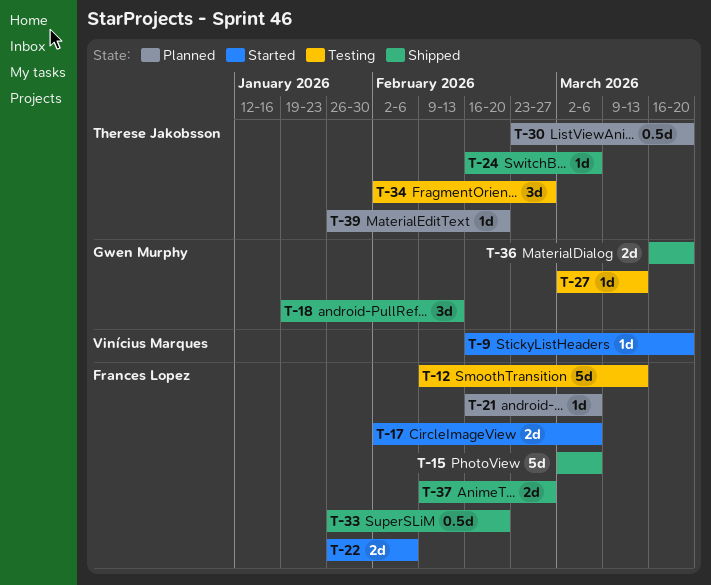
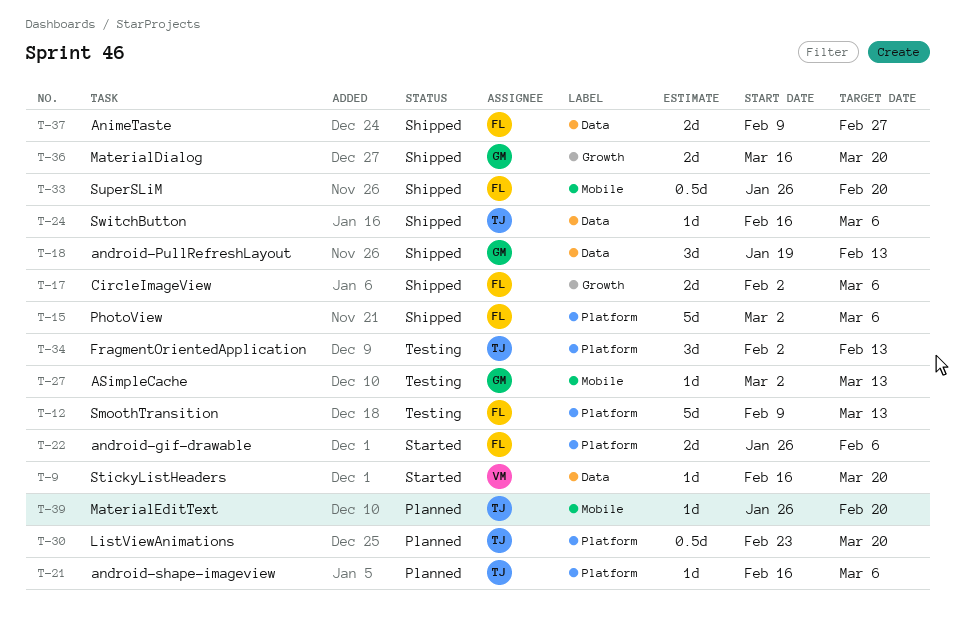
T-17, status: Started -> Shipped
T-21, owner: Frances Lopez -> Therese Jakobsson
T-34, due: Feb 27 -> Feb 13

